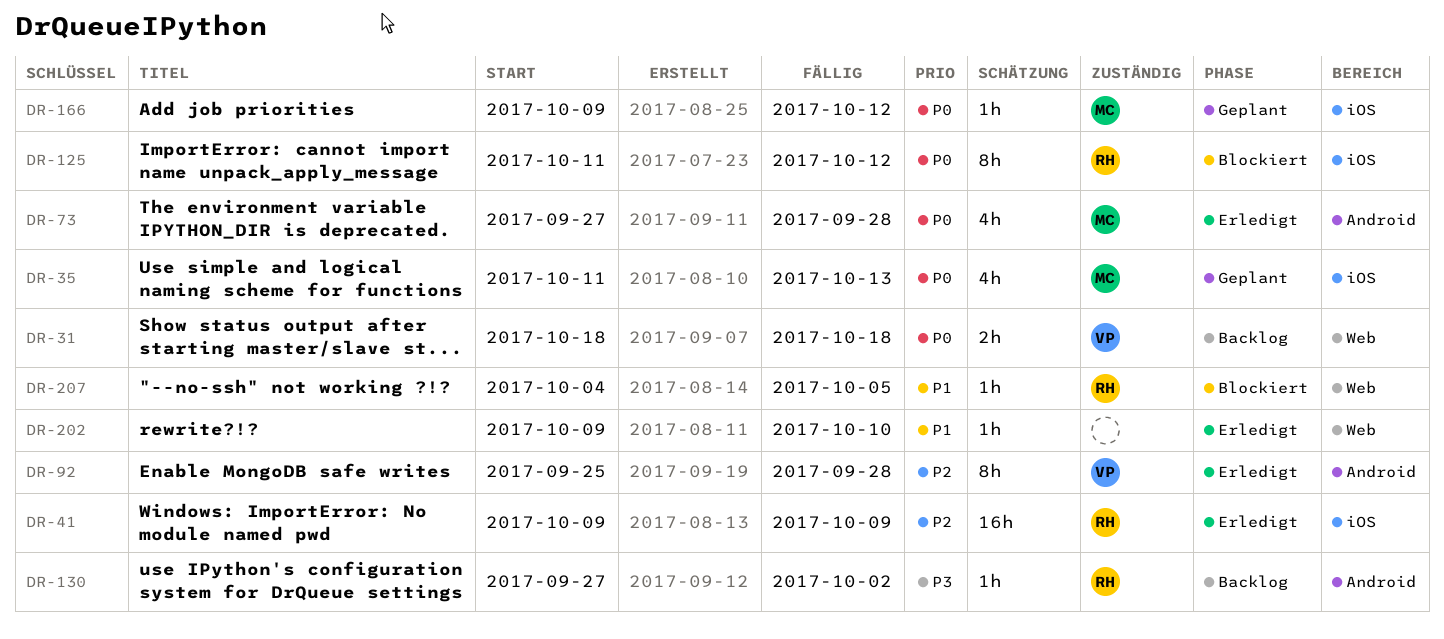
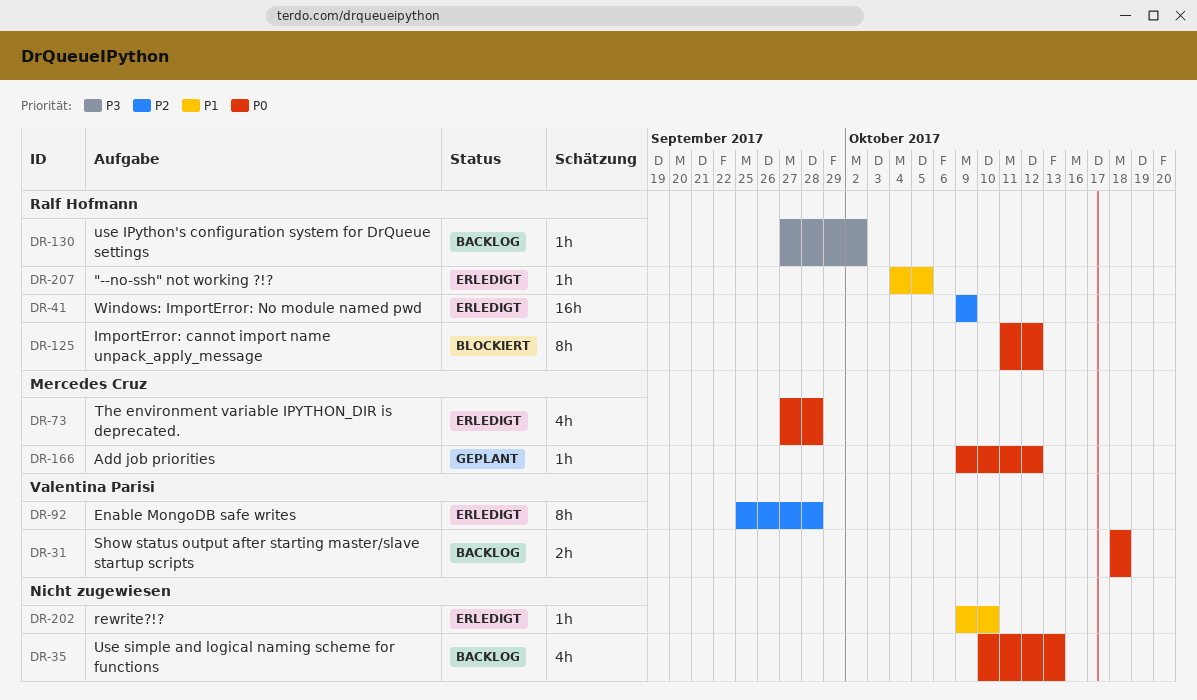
DR-35, status: Geplant -> Backlog
DR-35, owner: Mercedes Cruz -> none
DR-35, start: Oct 11 -> Oct 10
DR-207, status: Blockiert -> Erledigt

